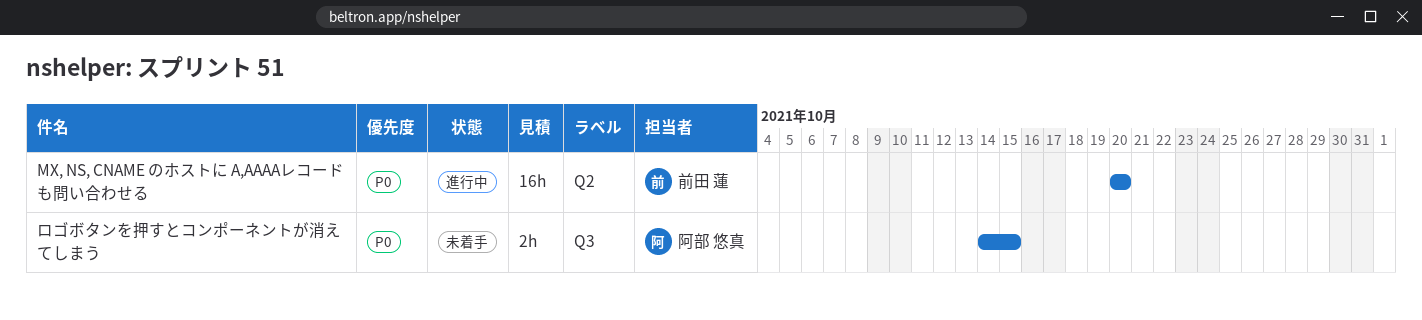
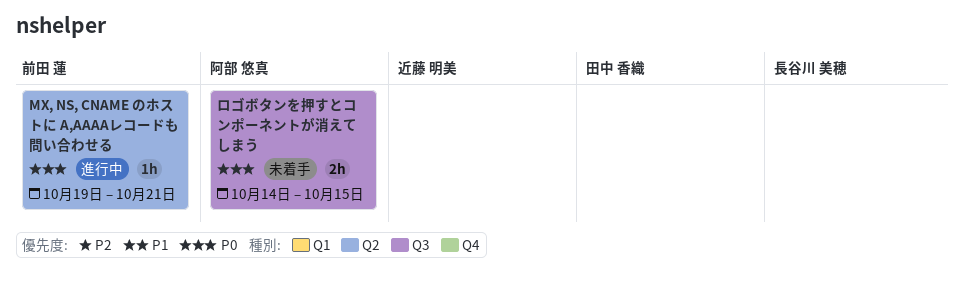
MX, NS, CNAME のホストに A,AAAAレコードも問い合わせる, estimate: 16h -> 1h
MX, NS, CNAME のホストに A,AAAAレコードも問い合わせる, start: Oct 20 -> Oct 19
MX, NS, CNAME のホストに A,AAAAレコードも問い合わせる, due: Oct 20 -> Oct 21

